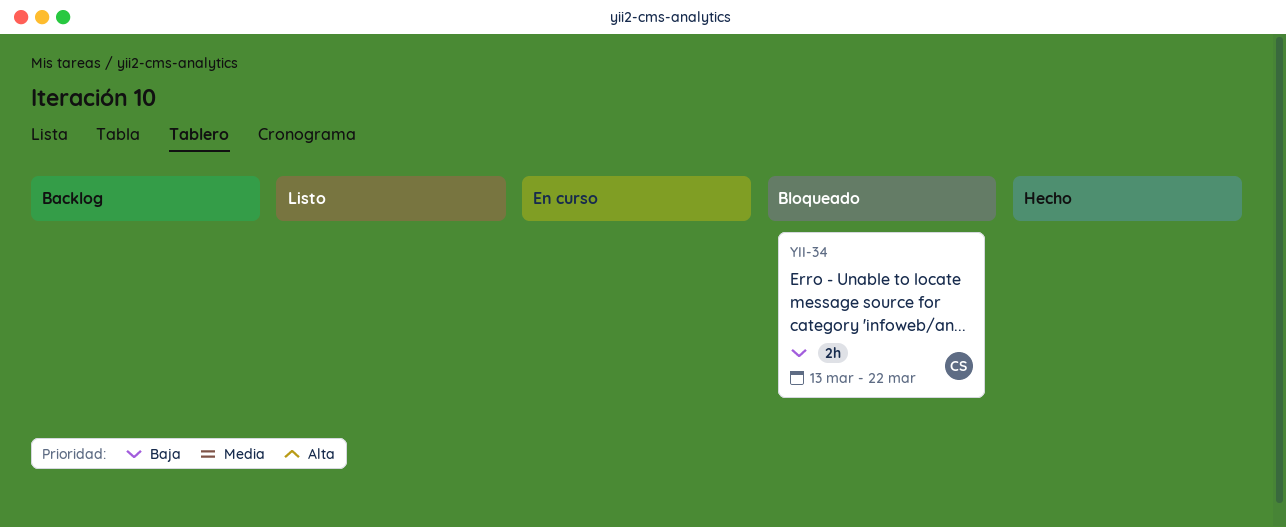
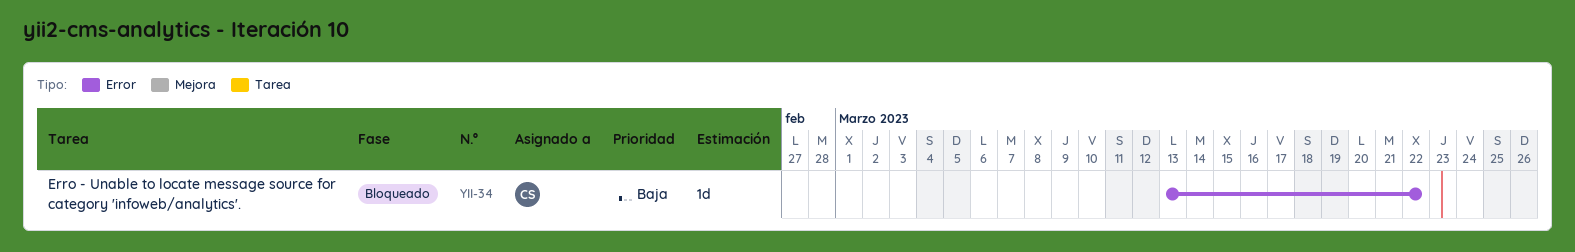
YII-34, estimate: 2h -> 1d

